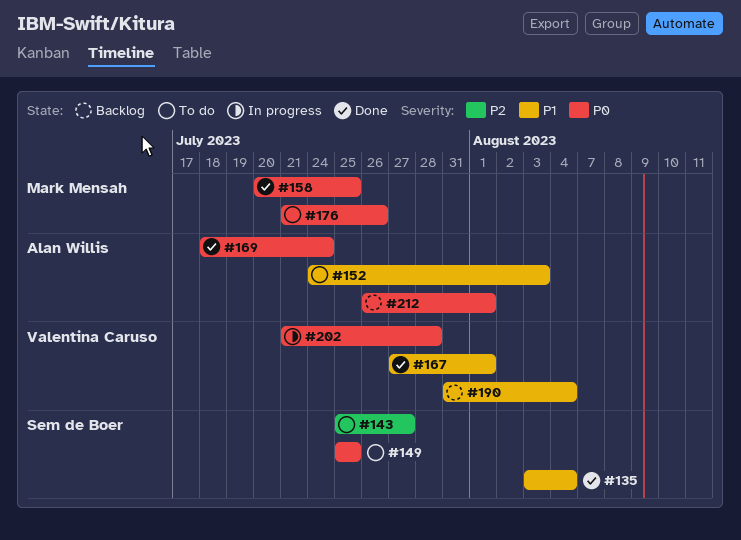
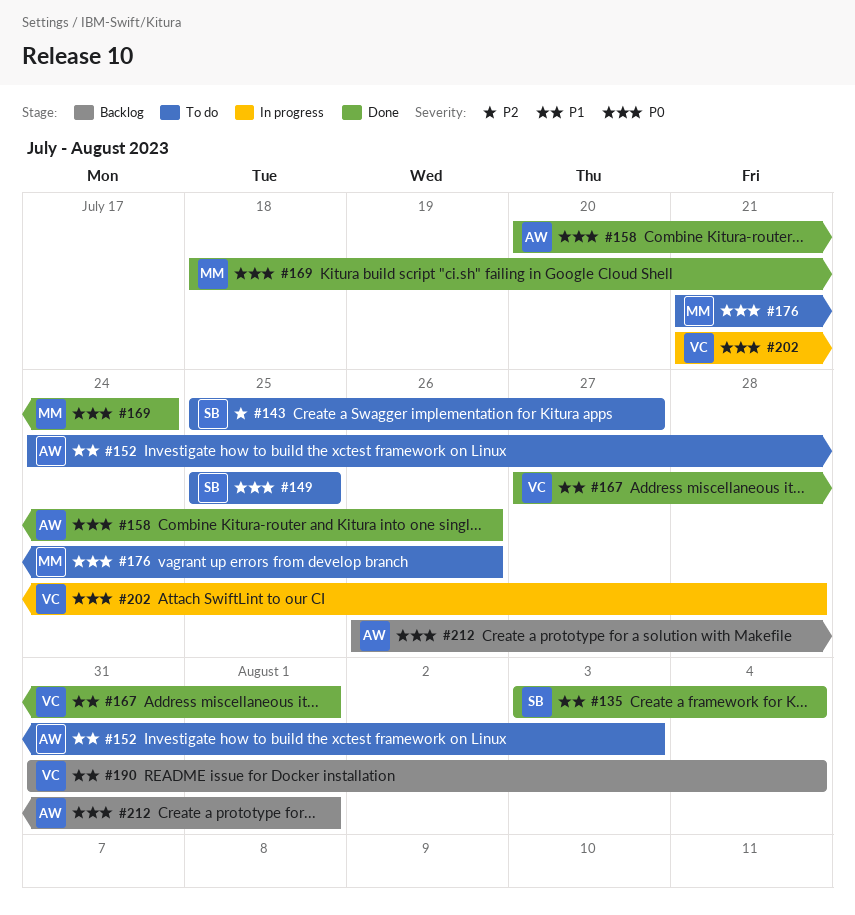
#158, owner: Mark Mensah -> Alan Willis
#158, due: Jul 25 -> Jul 26
#169, owner: Alan Willis -> Mark Mensah

